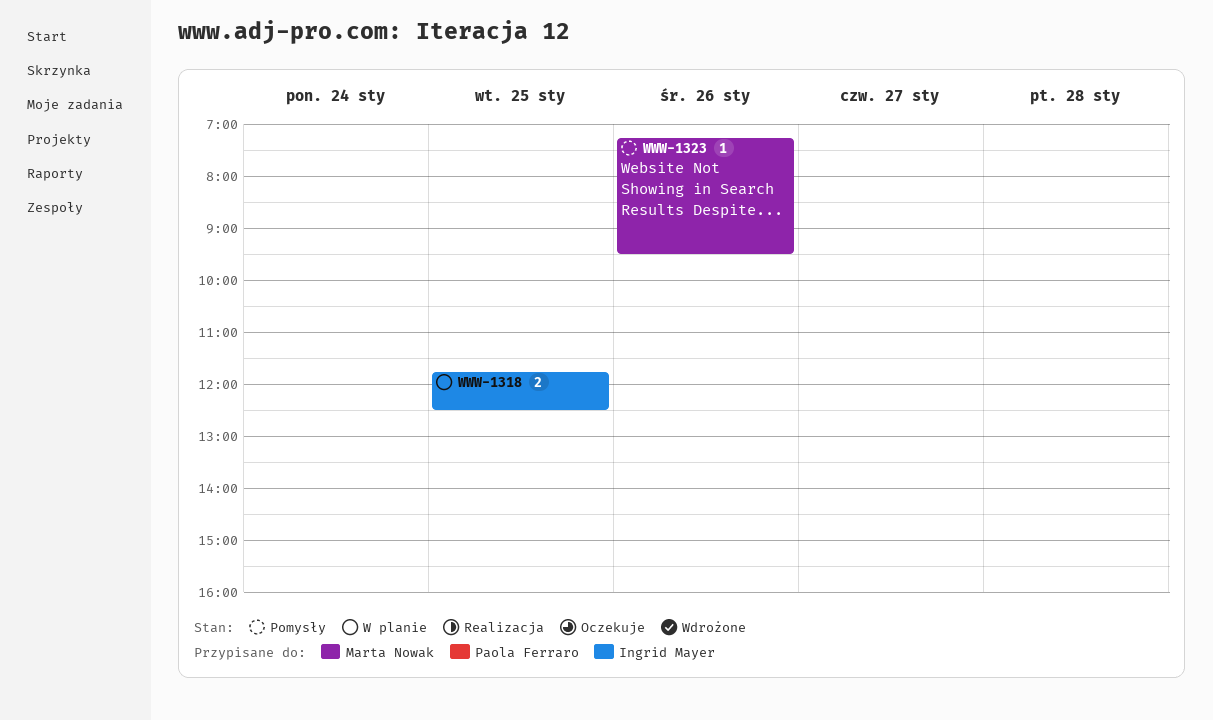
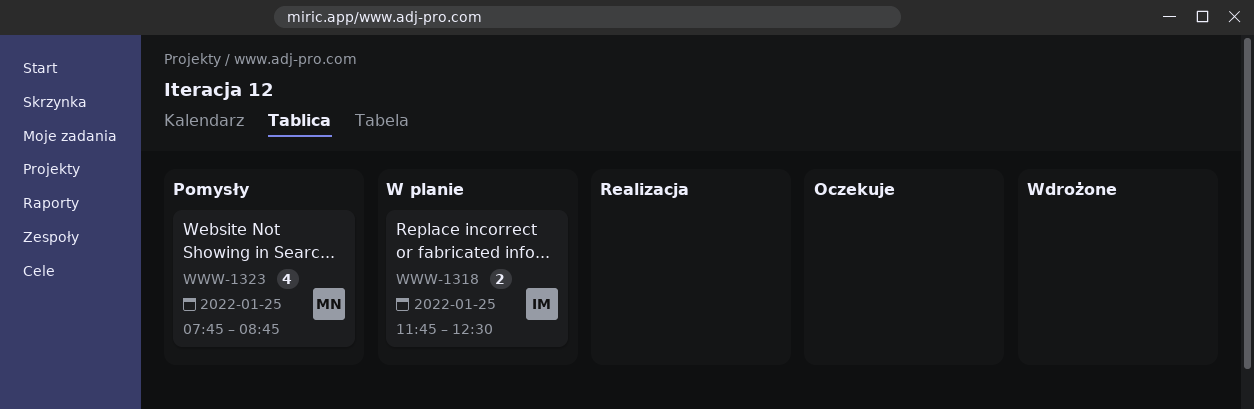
WWW-1323, estimate: 1 -> 4
WWW-1323, day: Jan 26 -> Jan 25
WWW-1323, begins: 07:15 -> 07:45
WWW-1323, ends: 09:30 -> 08:45

